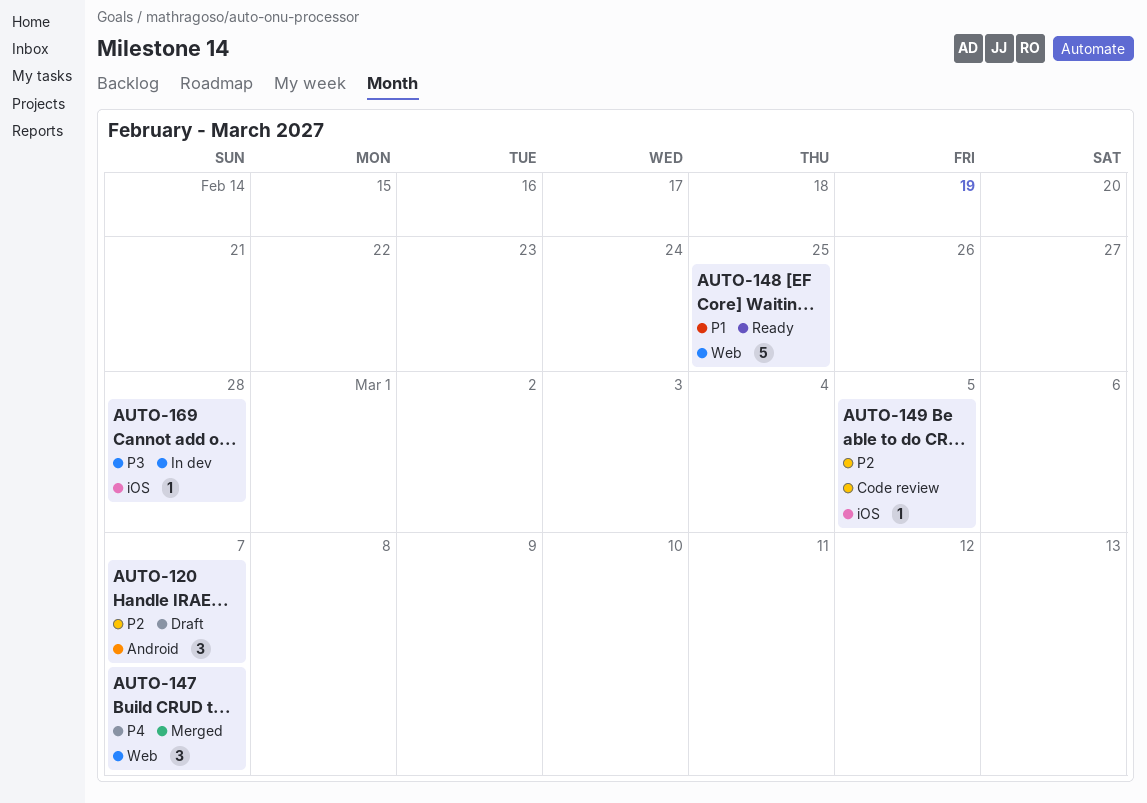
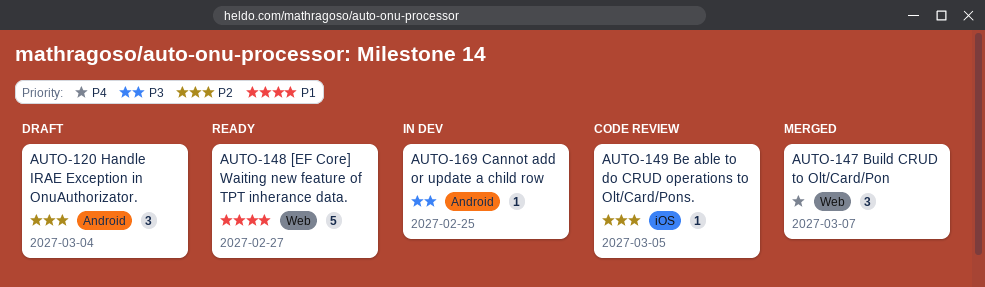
AUTO-120, due: Mar 7 -> Mar 4
AUTO-148, due: Feb 25 -> Feb 27
AUTO-169, label: iOS -> Android
AUTO-169, due: Feb 28 -> Feb 25

